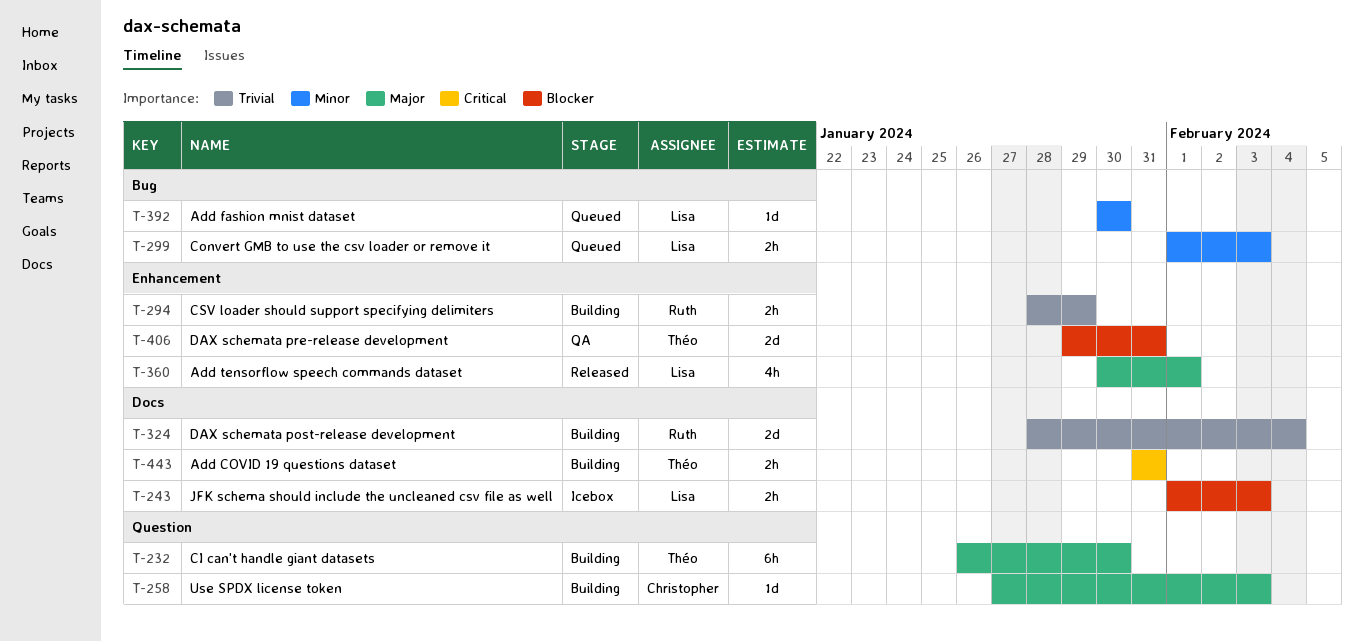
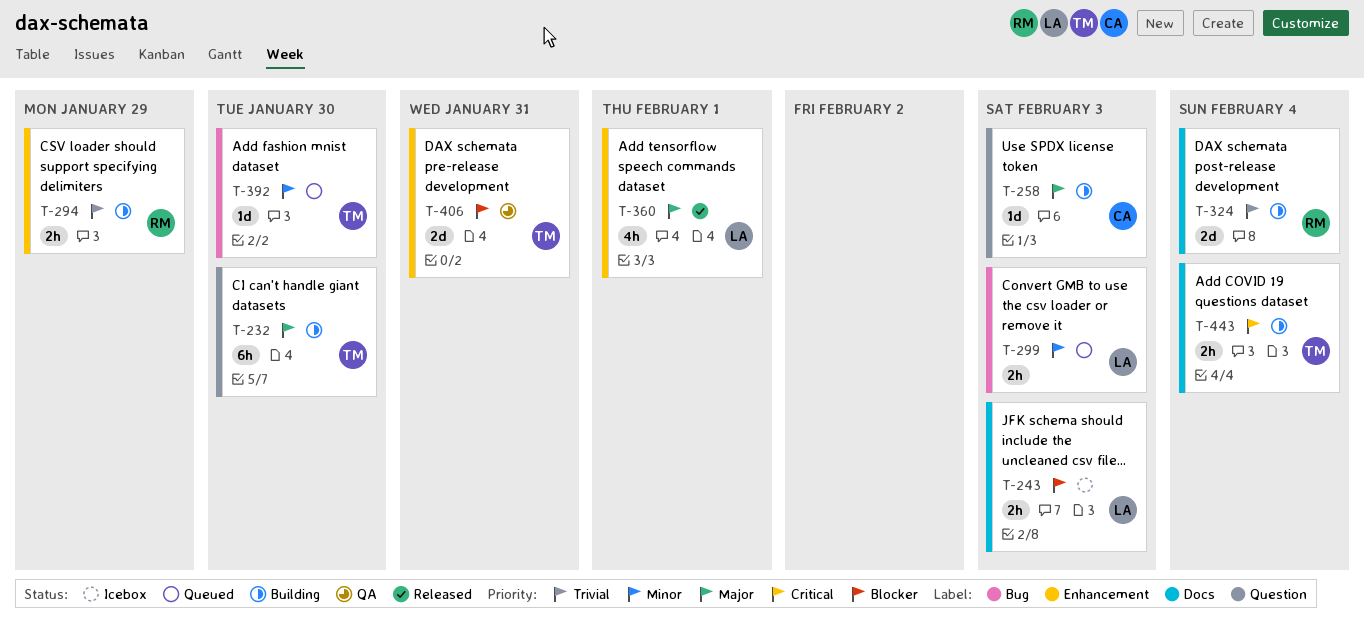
T-392, owner: Lisa -> Théo
T-443, due: Jan 31 -> Feb 4

